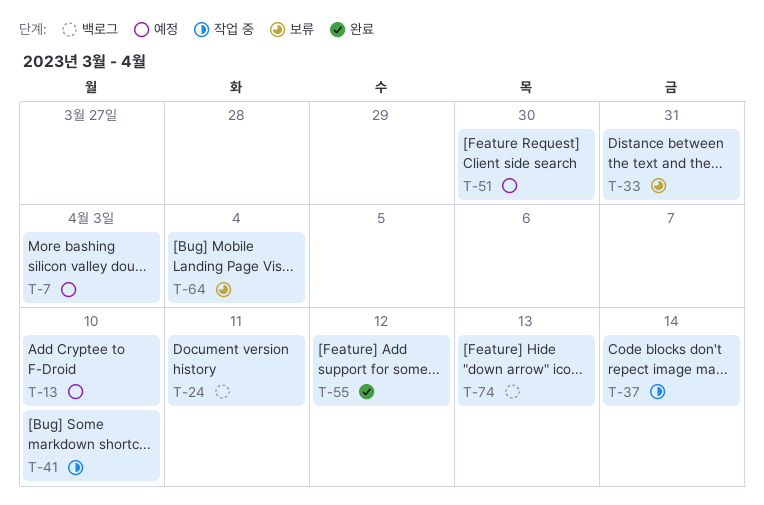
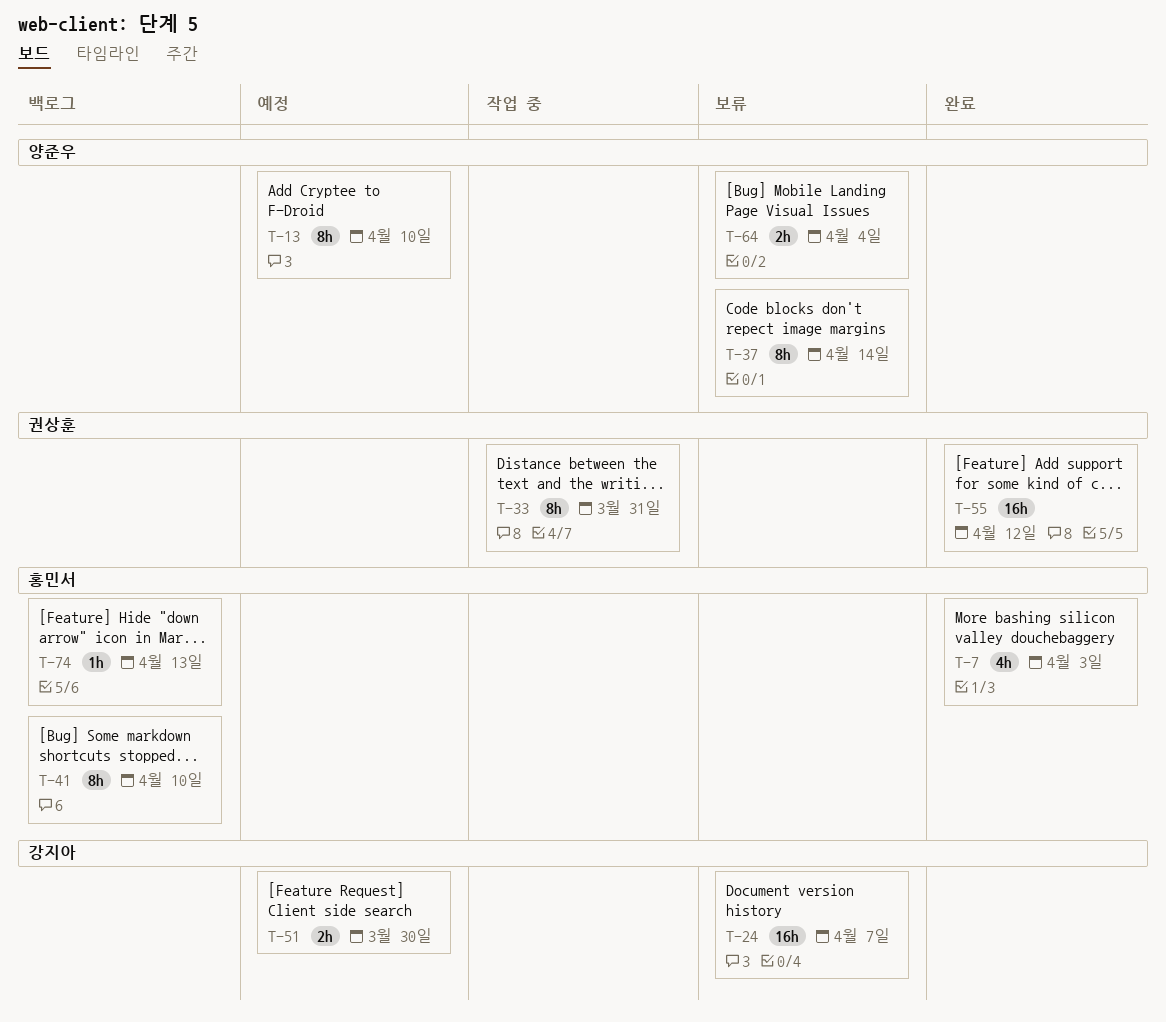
T-7, status: 예정 -> 완료
T-24, status: 백로그 -> 보류
T-24, due: Apr 11 -> Apr 7
T-33, status: 보류 -> 작업 중
T-37, status: 작업 중 -> 보류
T-41, status: 작업 중 -> 백로그

